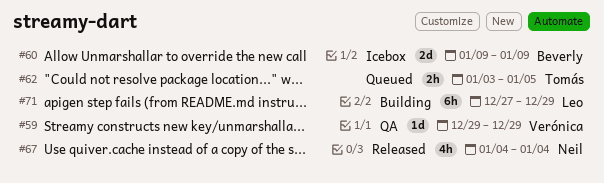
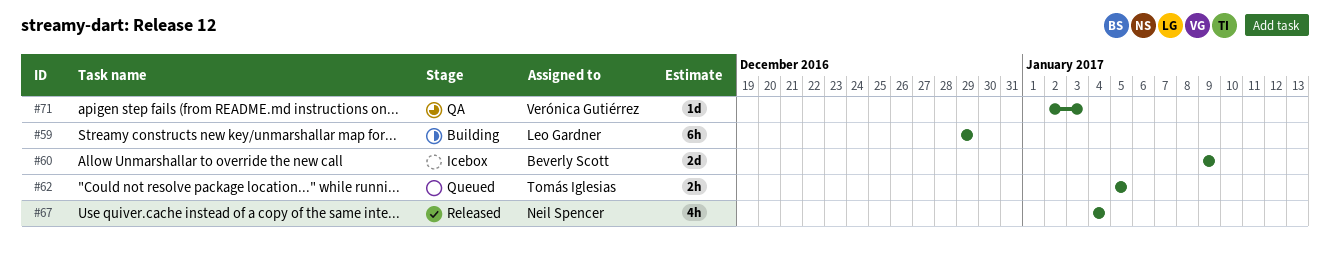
#59, status: QA -> Building
#59, owner: Verónica Gutiérrez -> Leo Gardner
#59, estimate: 1d -> 6h
#62, start: Jan 3 -> Jan 5
#71, status: Building -> QA
#71, owner: Leo Gardner -> Verónica Gutiérrez
#71, estimate: 6h -> 1d
#71, start: Dec 27 -> Jan 2
#71, due: Dec 29 -> Jan 3

